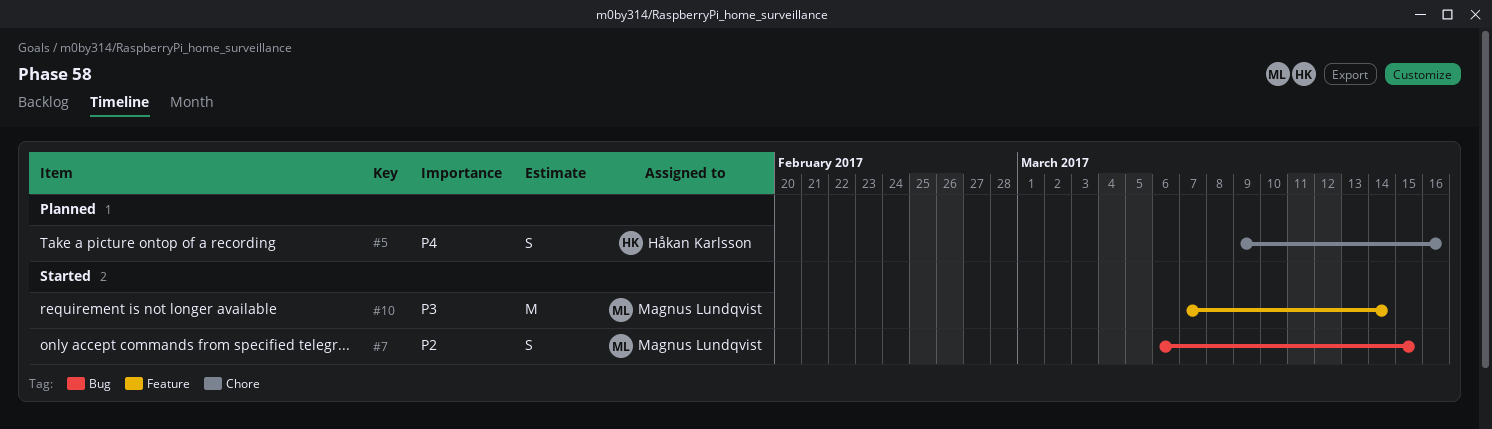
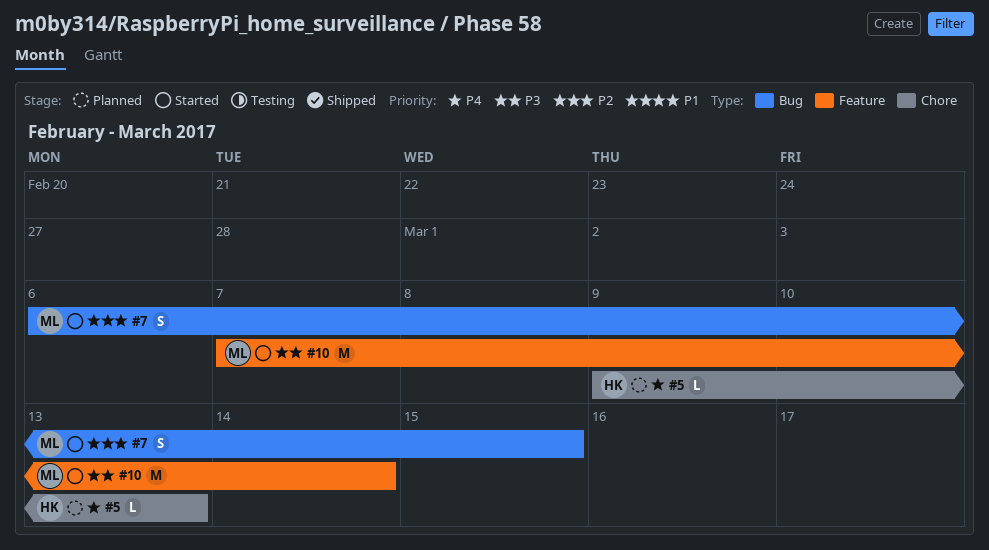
#5, estimate: S -> L
#5, due: Mar 16 -> Mar 13

